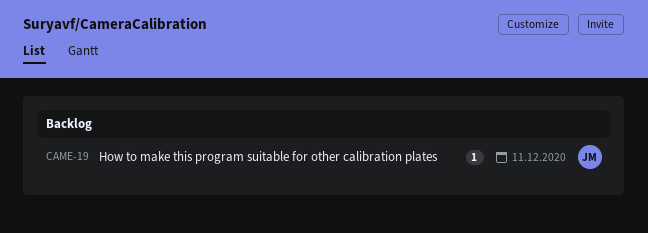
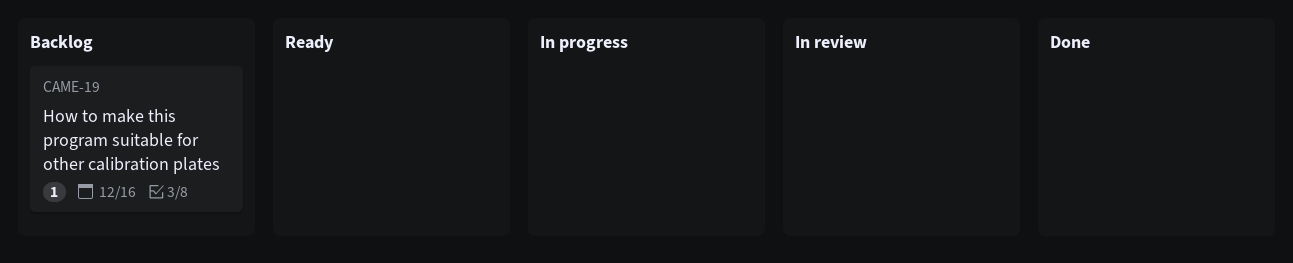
CAME-19, due: Dec 11 -> Dec 16

